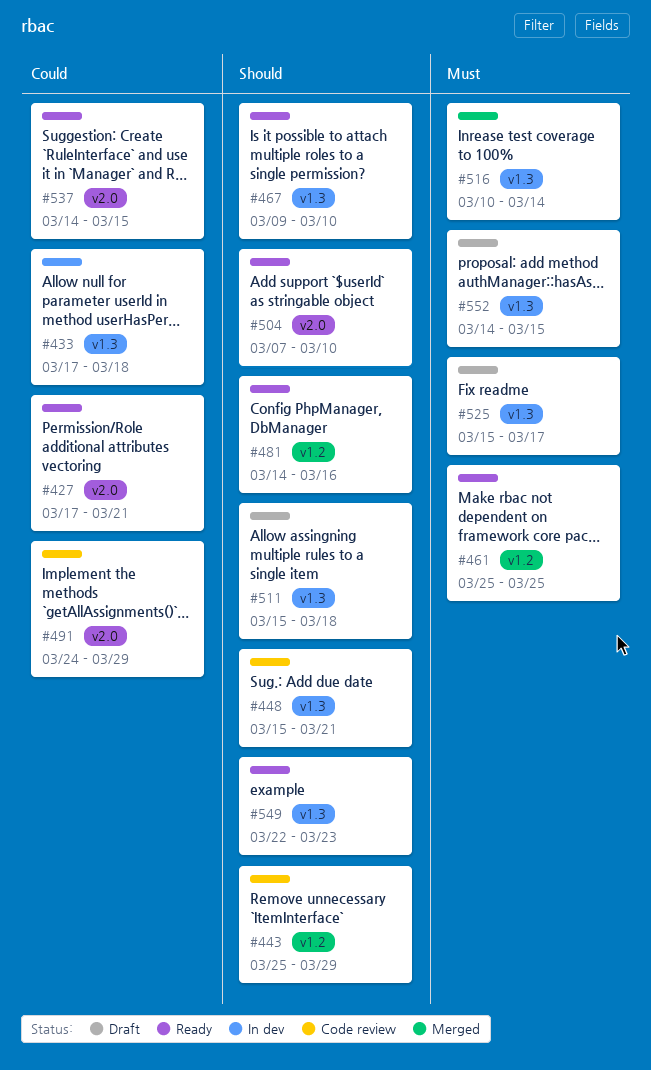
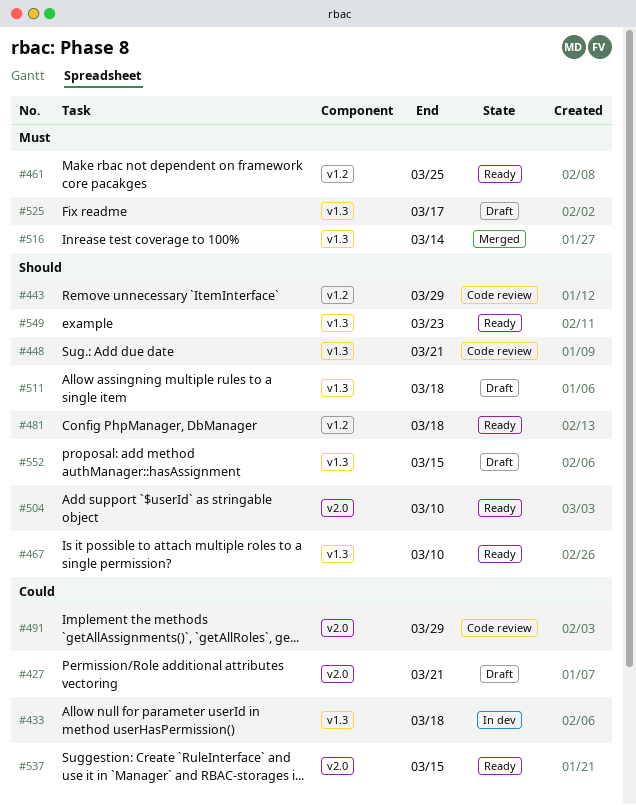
#427, status: Ready -> Draft
#481, due: Mar 16 -> Mar 18
#552, priority: Must -> Should

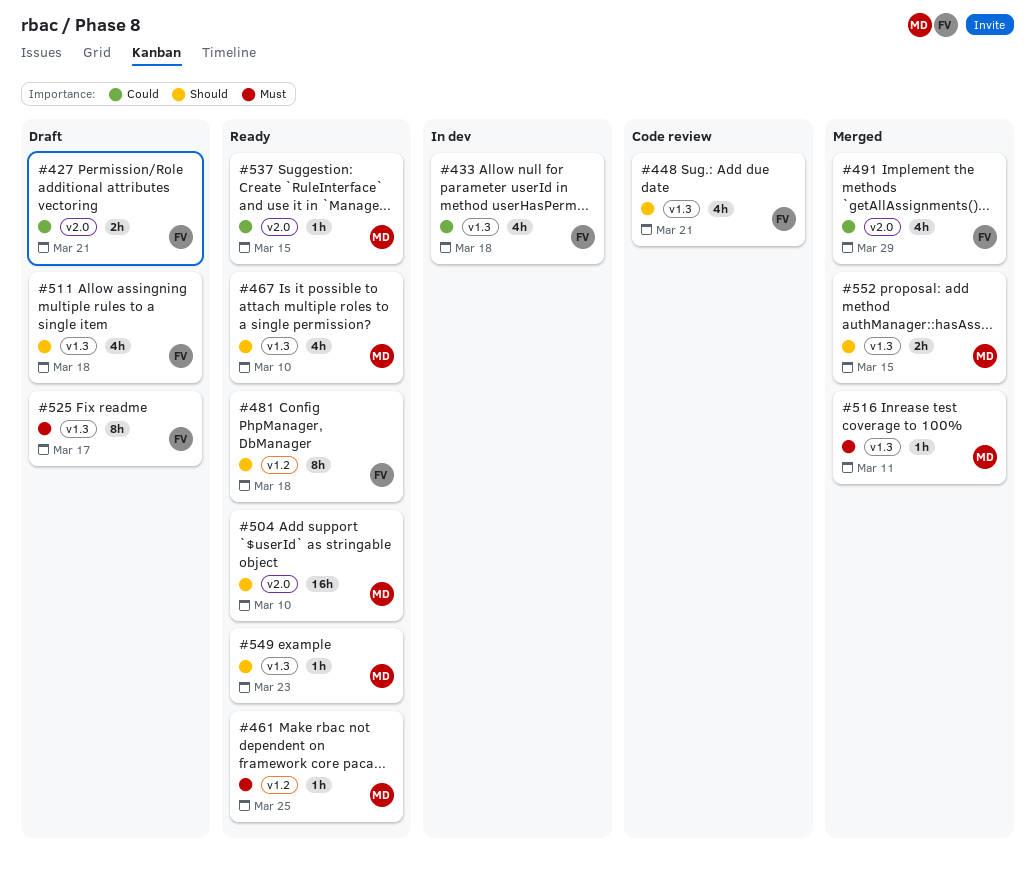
#443: present -> none
#491, status: Code review -> Merged
#516, due: Mar 14 -> Mar 11
#552, status: Draft -> Merged

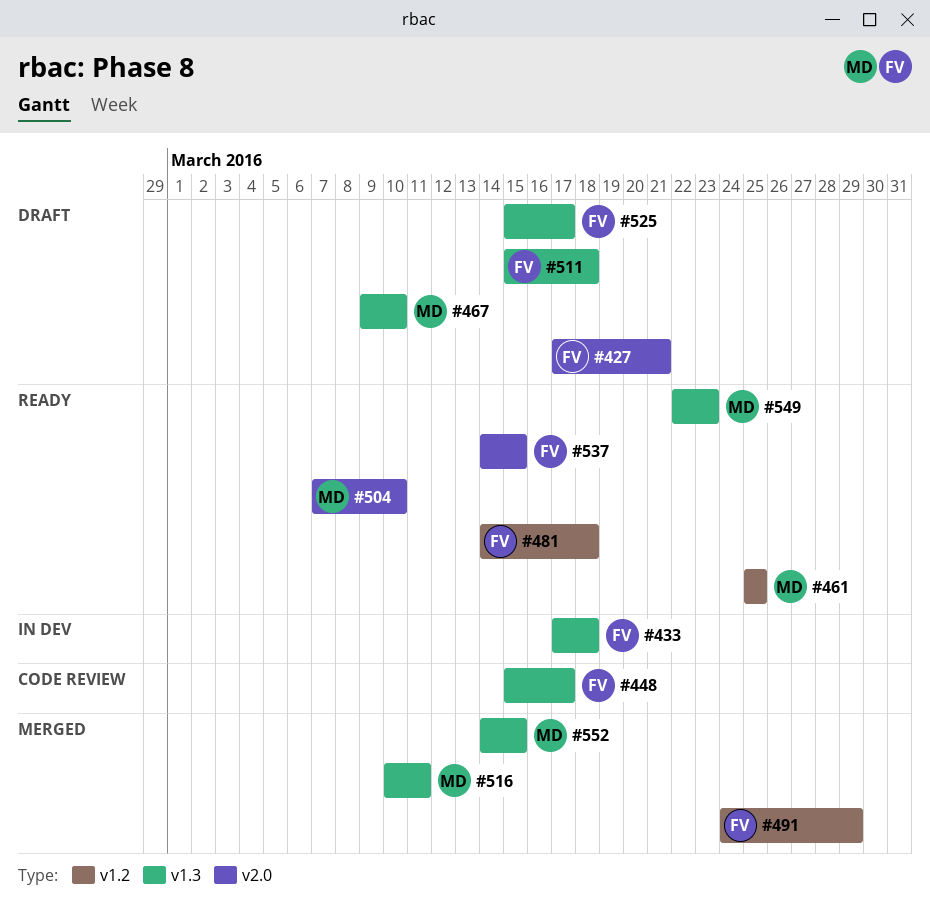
#448, due: Mar 21 -> Mar 17
#467, status: Ready -> Draft
#491, label: v2.0 -> v1.2
#537, owner: MD -> FV

